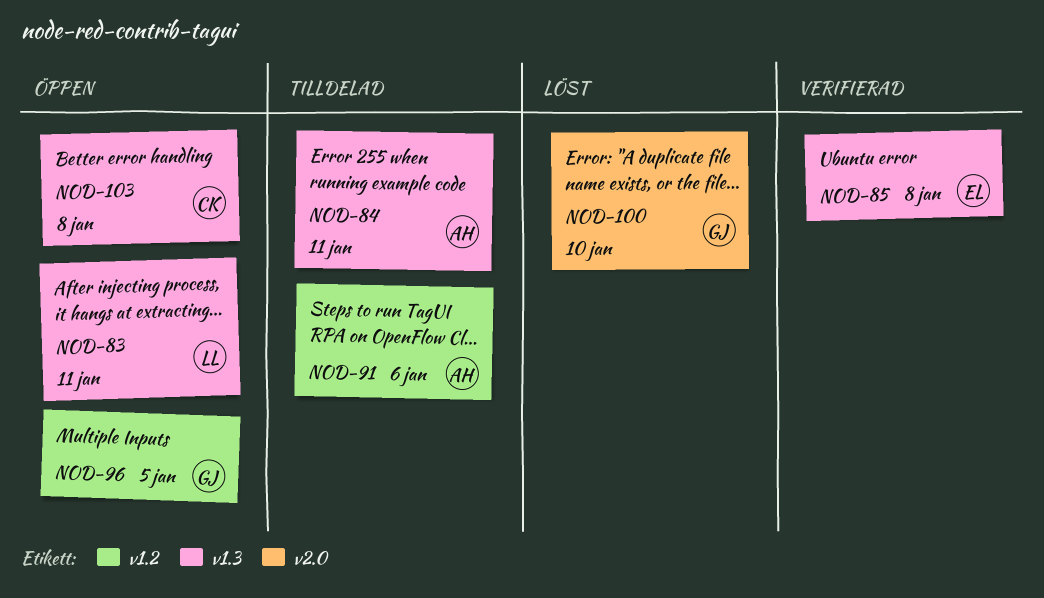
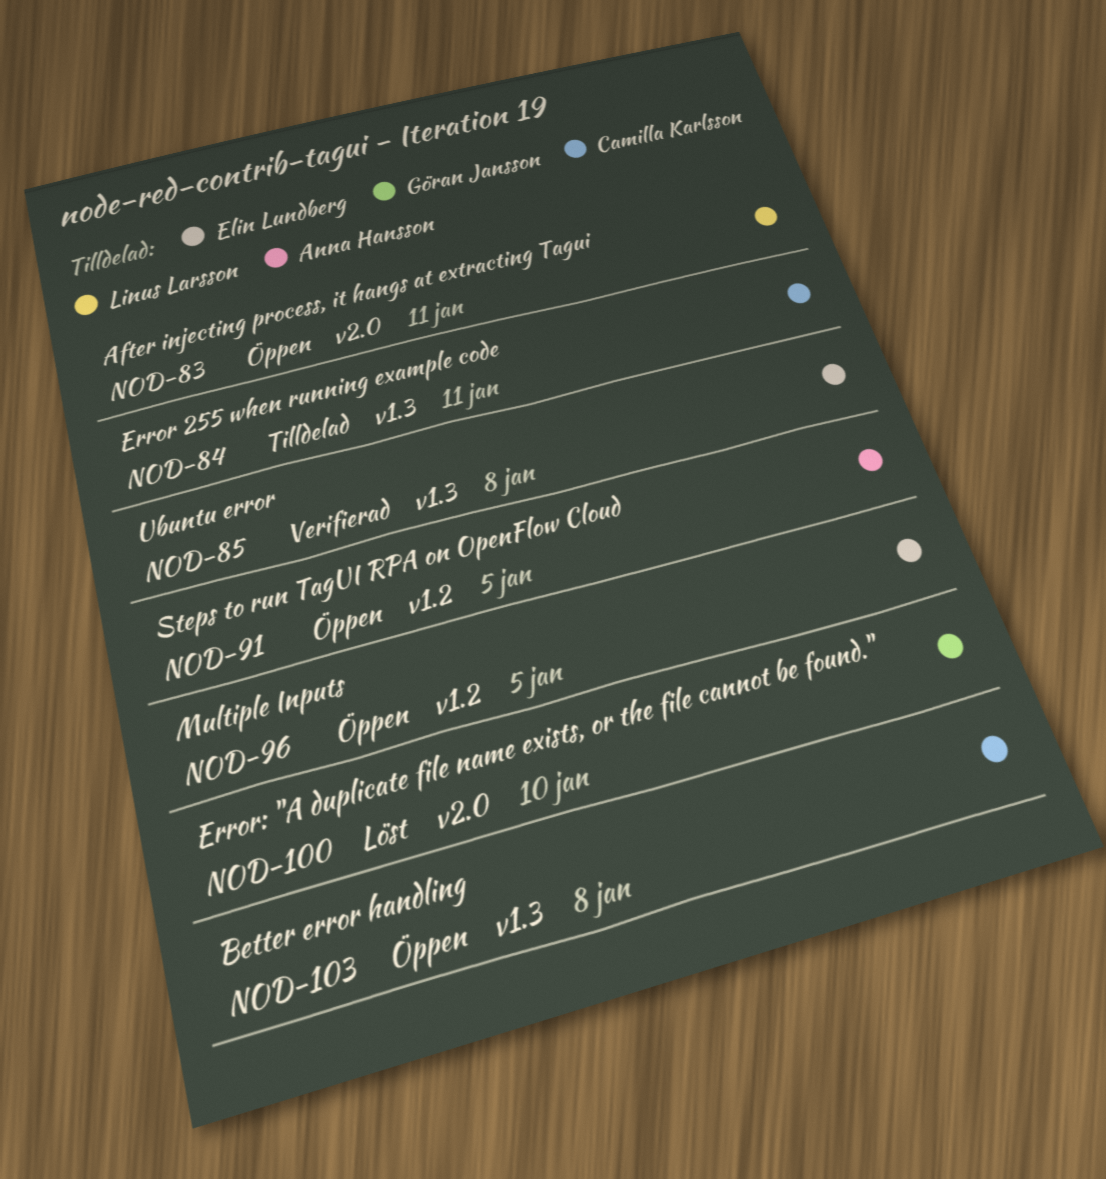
NOD-83, label: v1.3 -> v2.0
NOD-84, owner: Anna Hansson -> Camilla Karlsson
NOD-91, status: Tilldelad -> Öppen
NOD-91, due: Jan 6 -> Jan 5
NOD-96, owner: Göran Jansson -> Elin Lundberg

